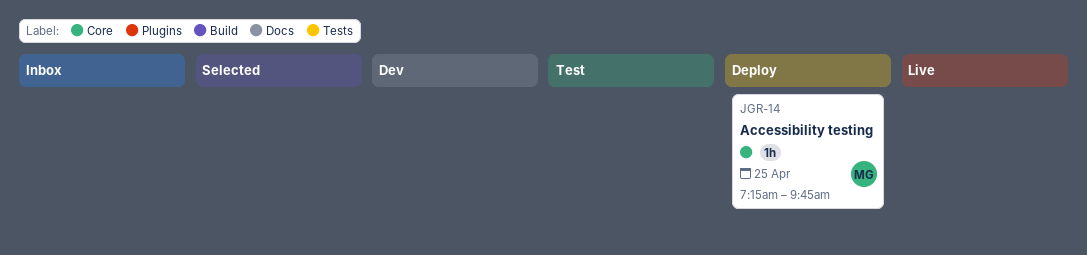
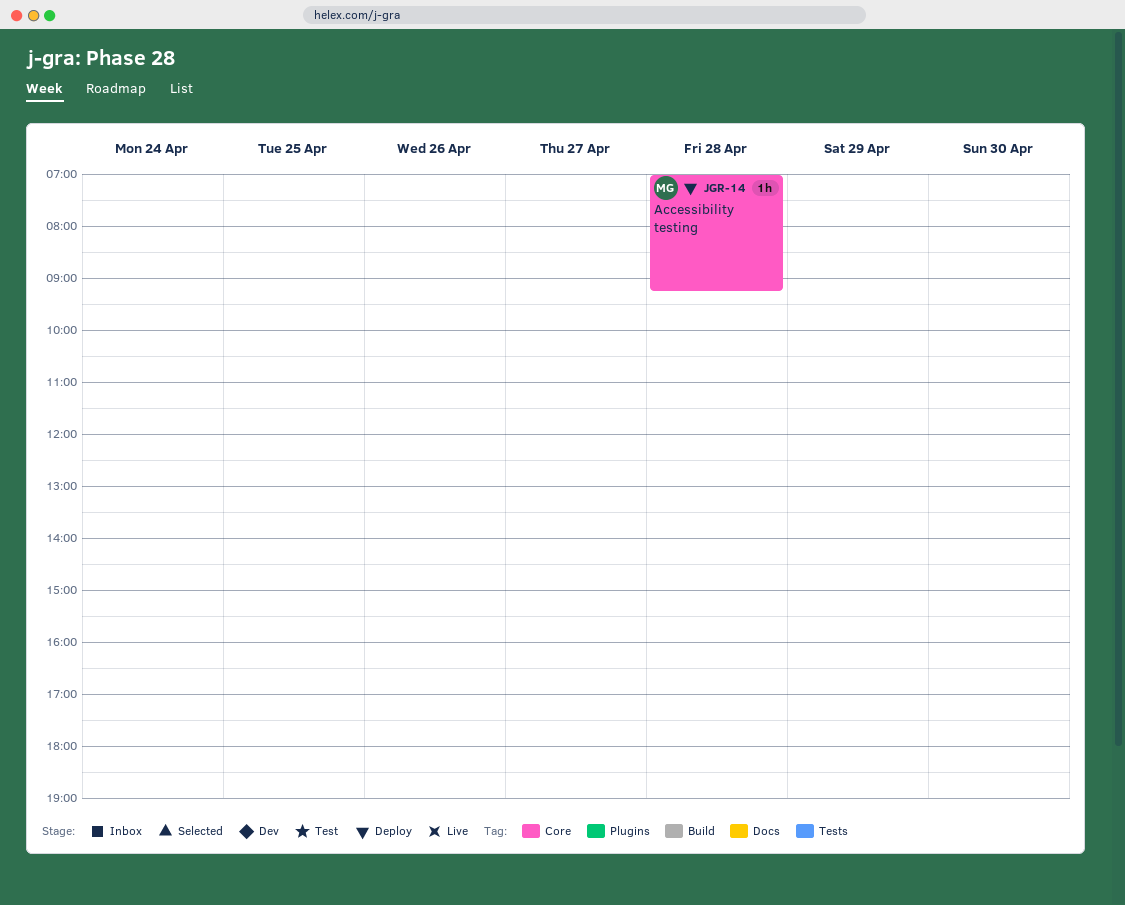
JGR-14, day: Apr 25 -> Apr 28
JGR-14, begins: 07:15 -> 07:00
JGR-14, ends: 09:45 -> 09:15

